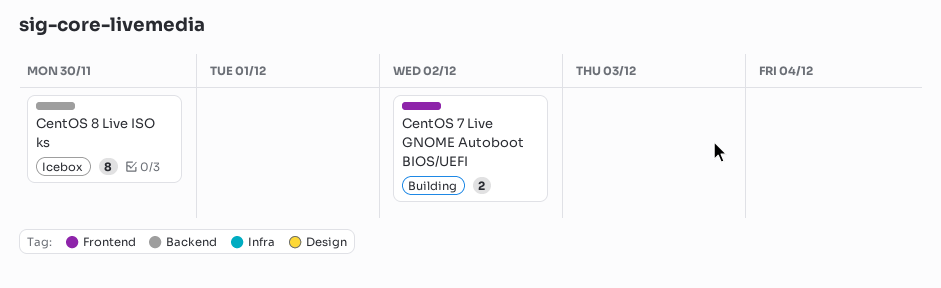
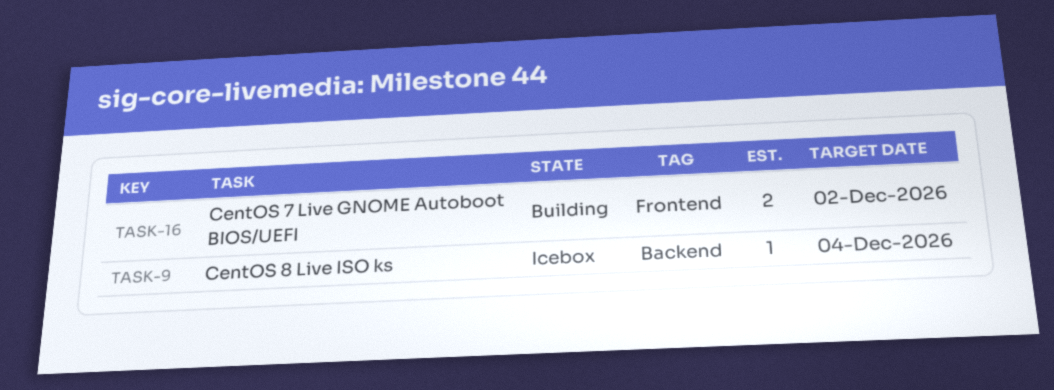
CentOS 8 Live ISO ks, estimate: 8 -> 1
CentOS 8 Live ISO ks, due: Nov 30 -> Dec 4

